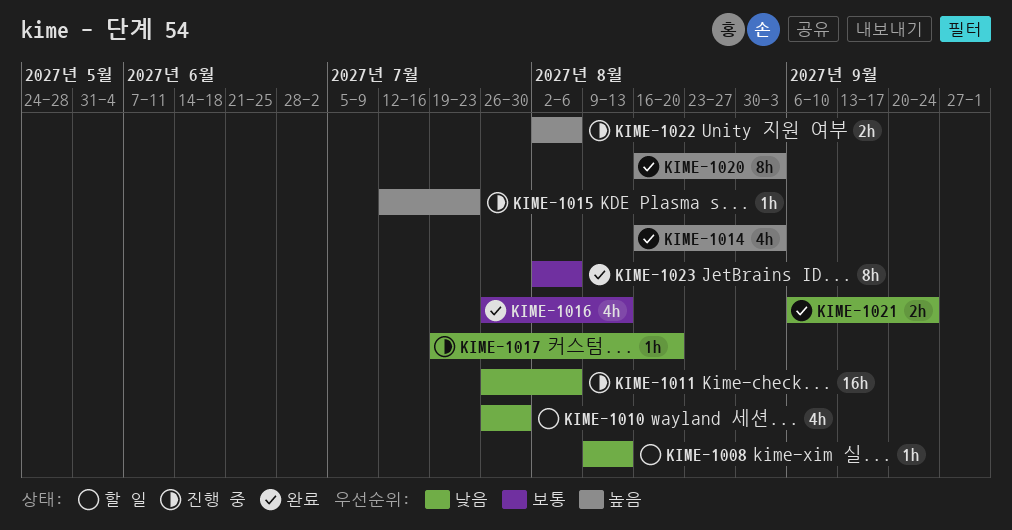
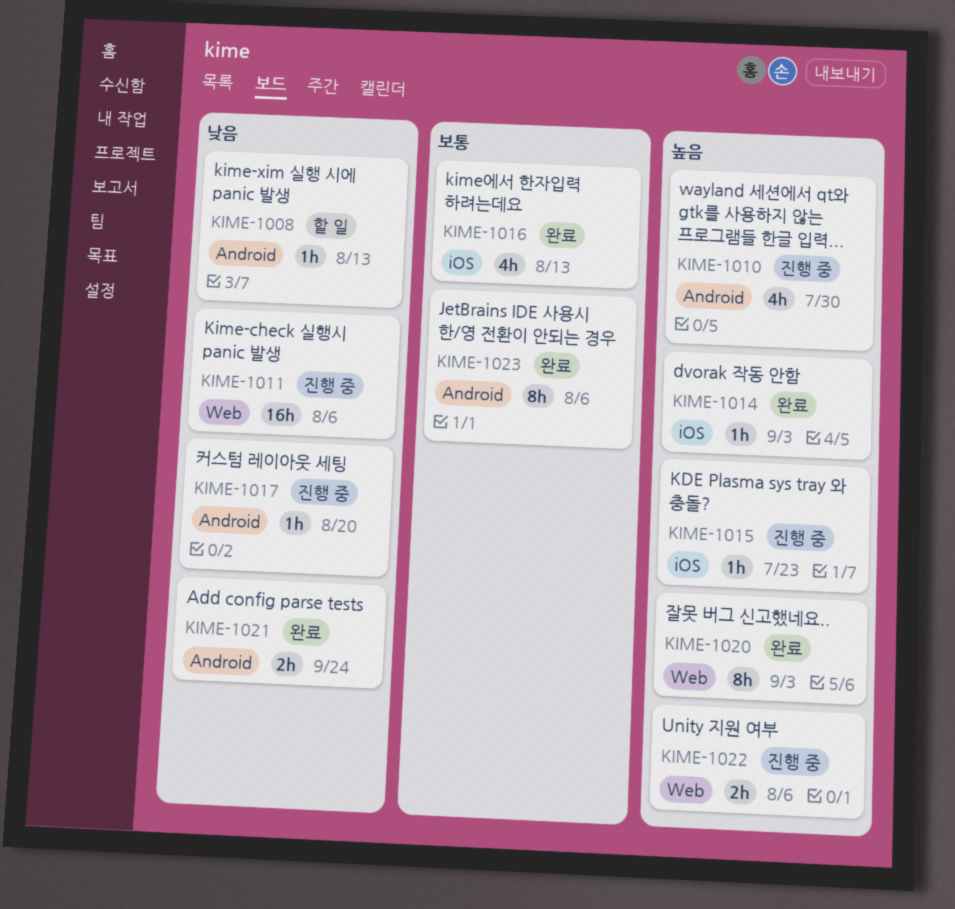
KIME-1010, status: 할 일 -> 진행 중
KIME-1010, priority: 낮음 -> 높음
KIME-1014, estimate: 4h -> 1h

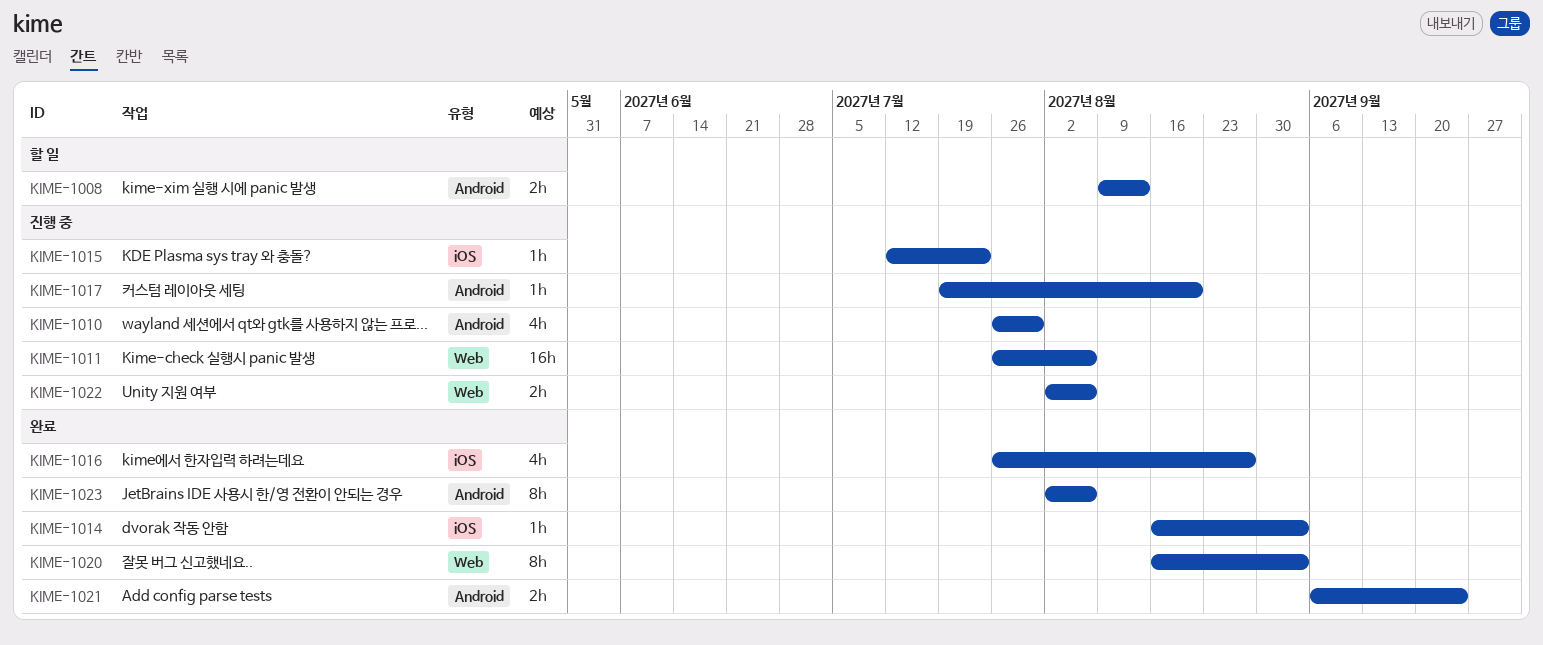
KIME-1008, estimate: 1h -> 2h
KIME-1016, due: Aug 13 -> Aug 27

